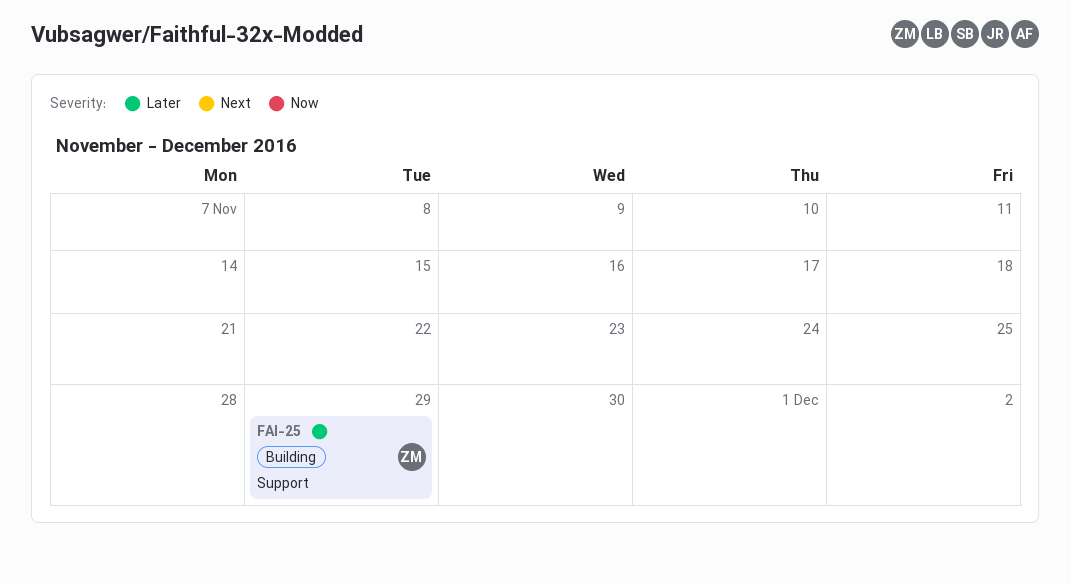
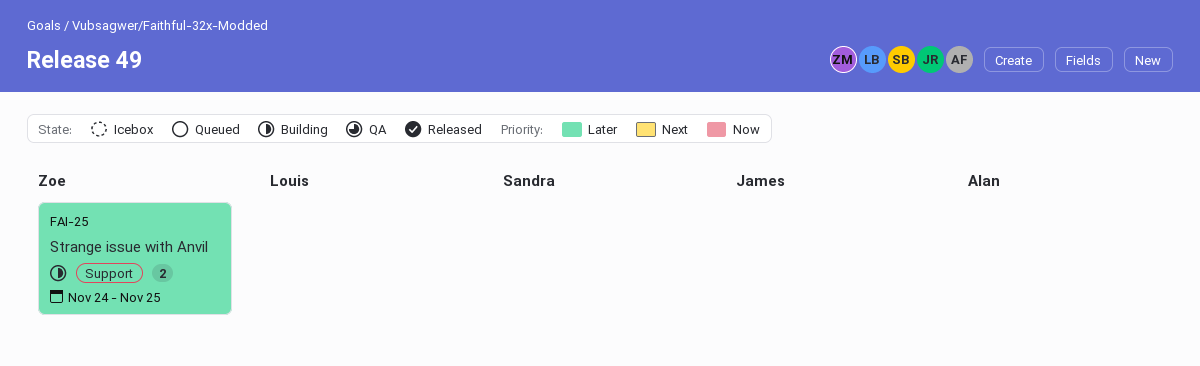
FAI-25, due: Nov 29 -> Nov 25

